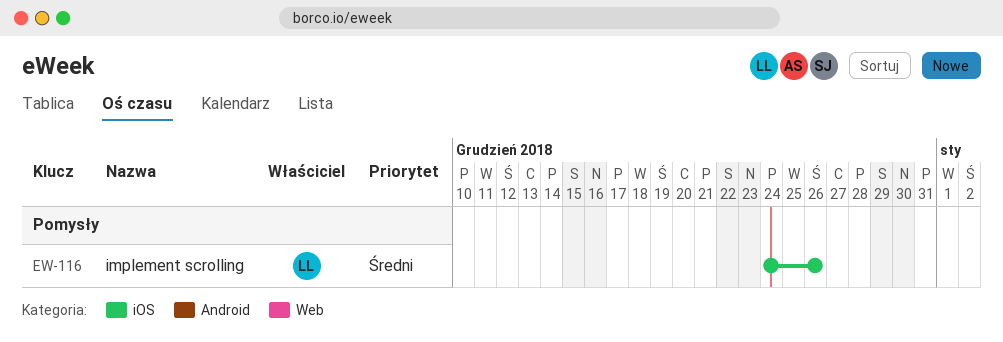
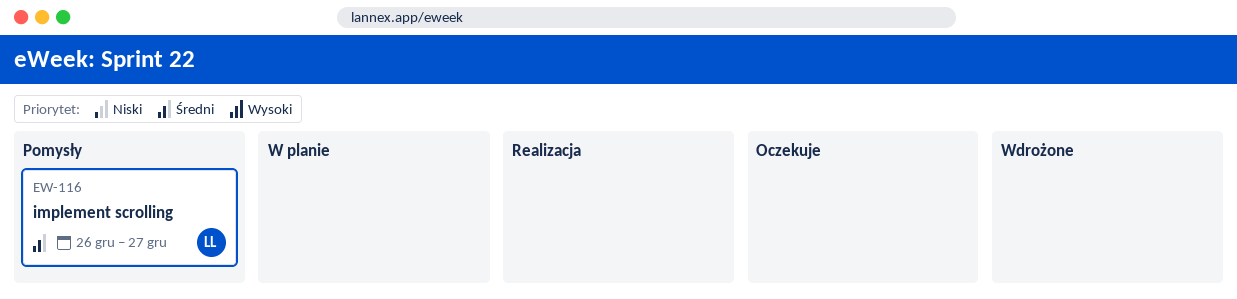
EW-116, start: Dec 24 -> Dec 26
EW-116, due: Dec 26 -> Dec 27

